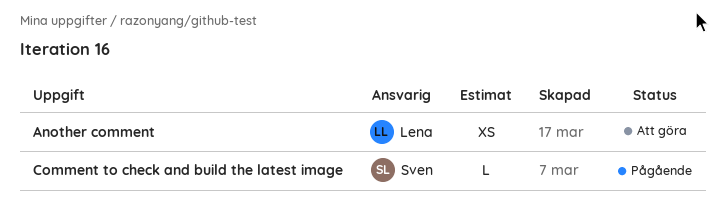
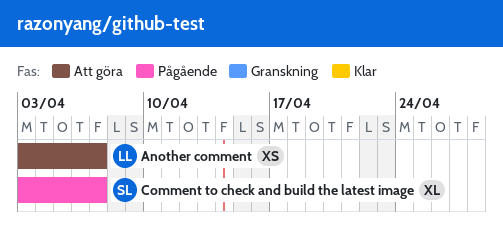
Comment to check and build the latest image, estimate: L -> XL

